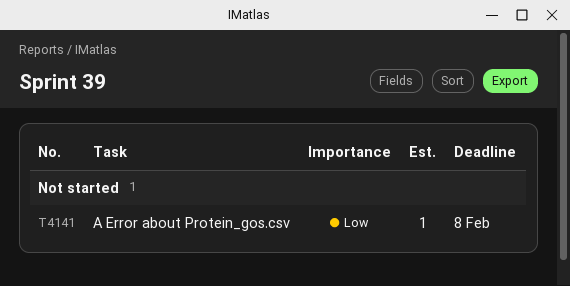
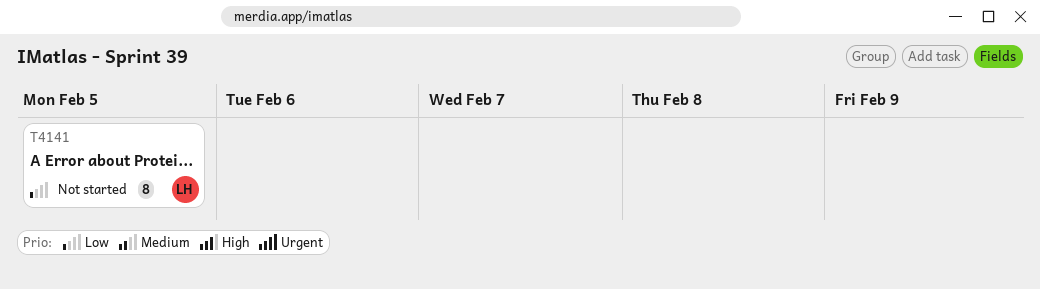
T4141, estimate: 1 -> 8
T4141, due: Feb 8 -> Feb 5

